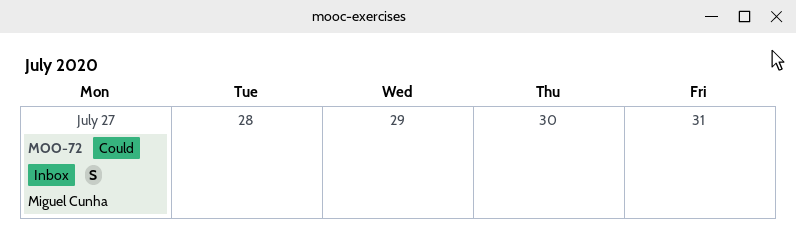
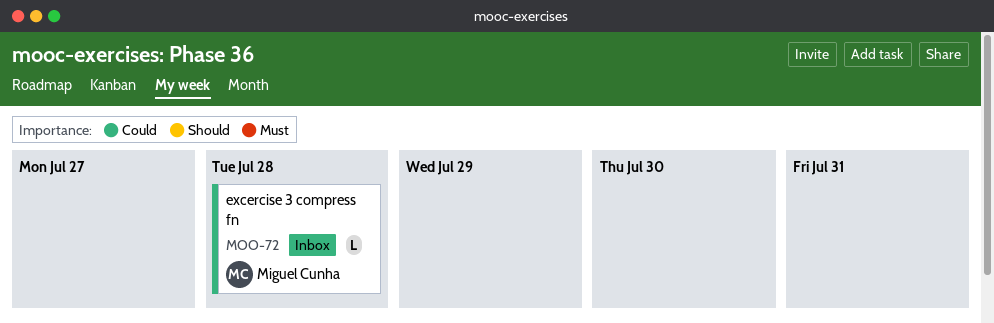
MOO-72, estimate: S -> L
MOO-72, due: Jul 27 -> Jul 28

